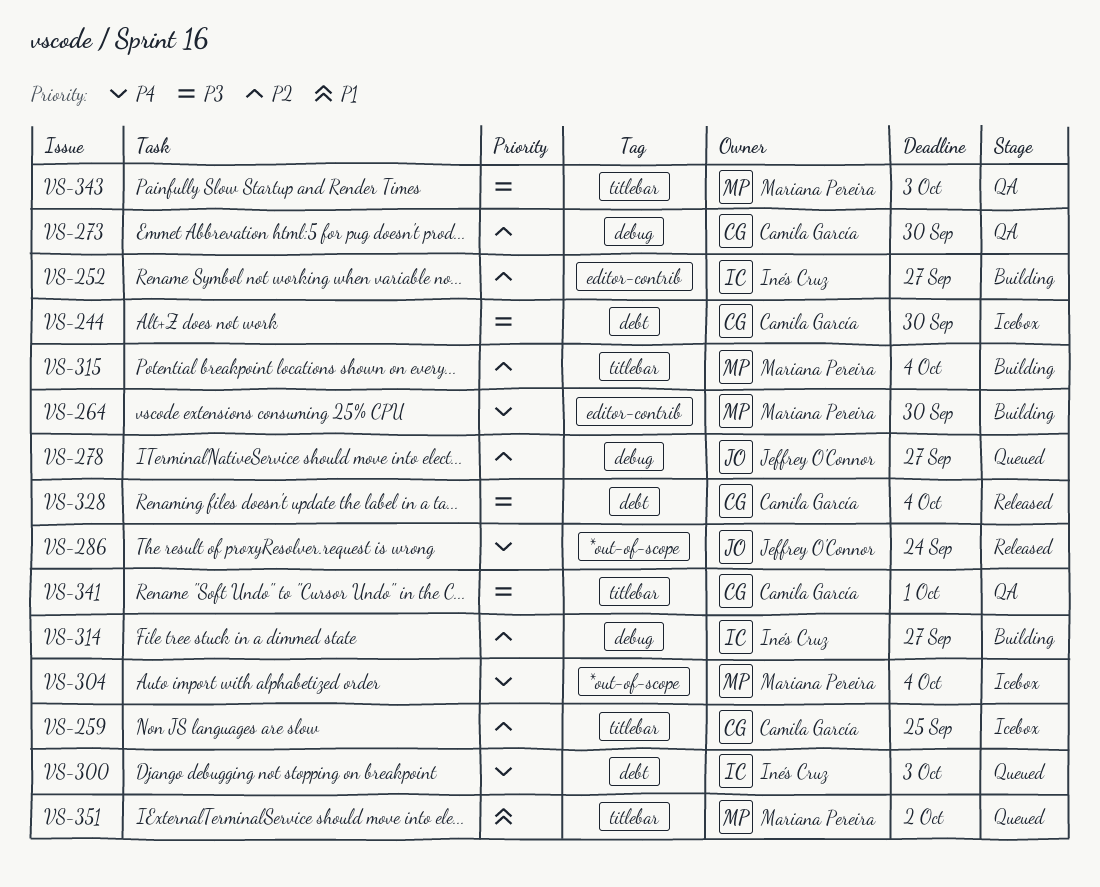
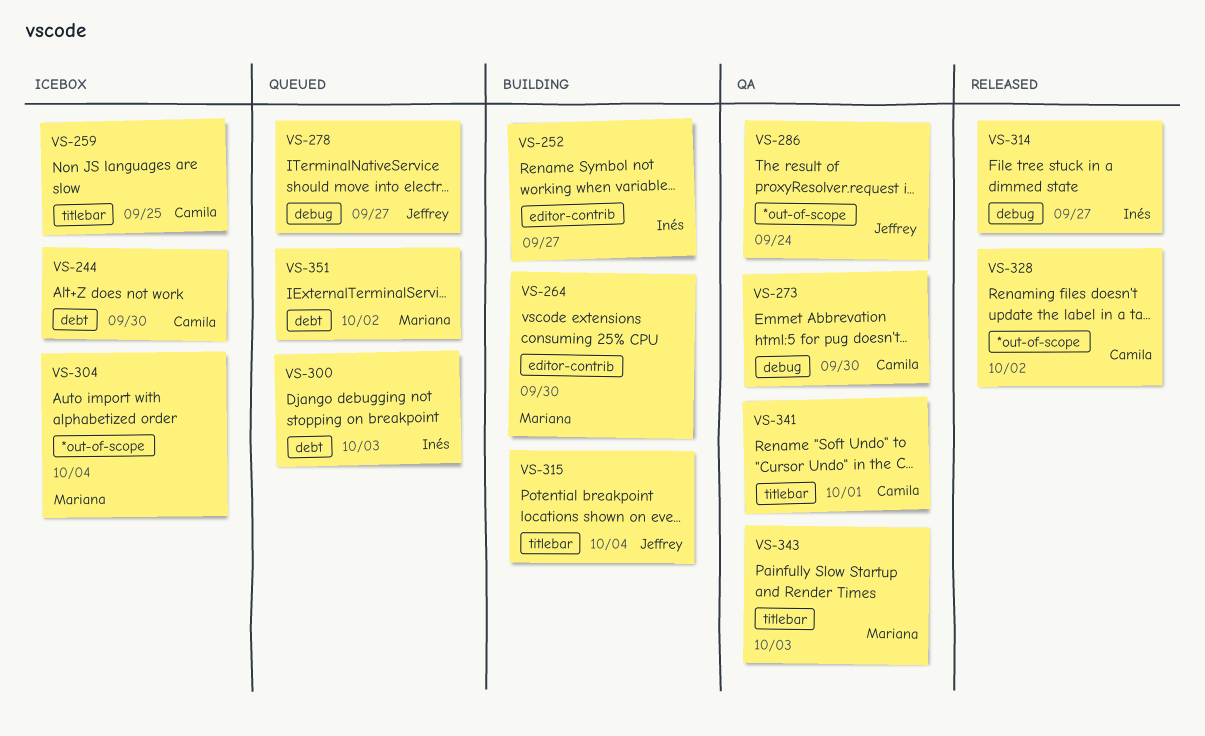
VS-286, status: Released -> QA
VS-314, status: Building -> Released
VS-315, owner: Mariana Pereira -> Jeffrey O'Connor
VS-328, label: debt -> *out-of-scope
VS-328, due: Oct 4 -> Oct 2
VS-351, label: titlebar -> debt

